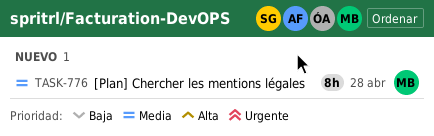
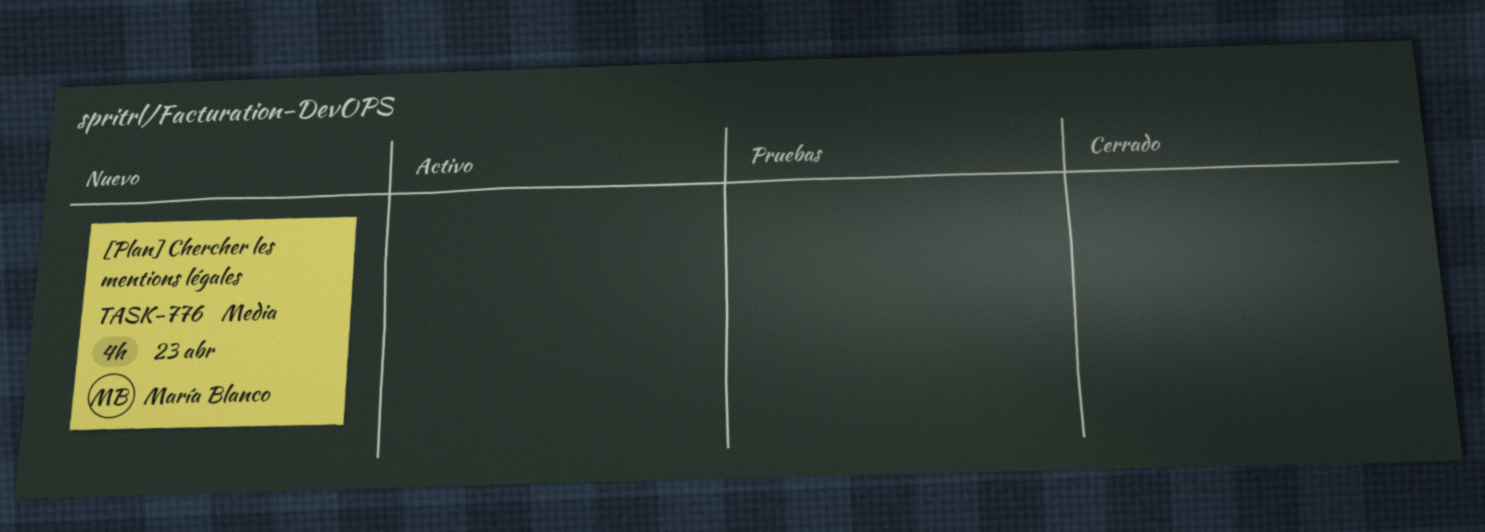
TASK-776, estimate: 8h -> 4h
TASK-776, due: Apr 28 -> Apr 23

